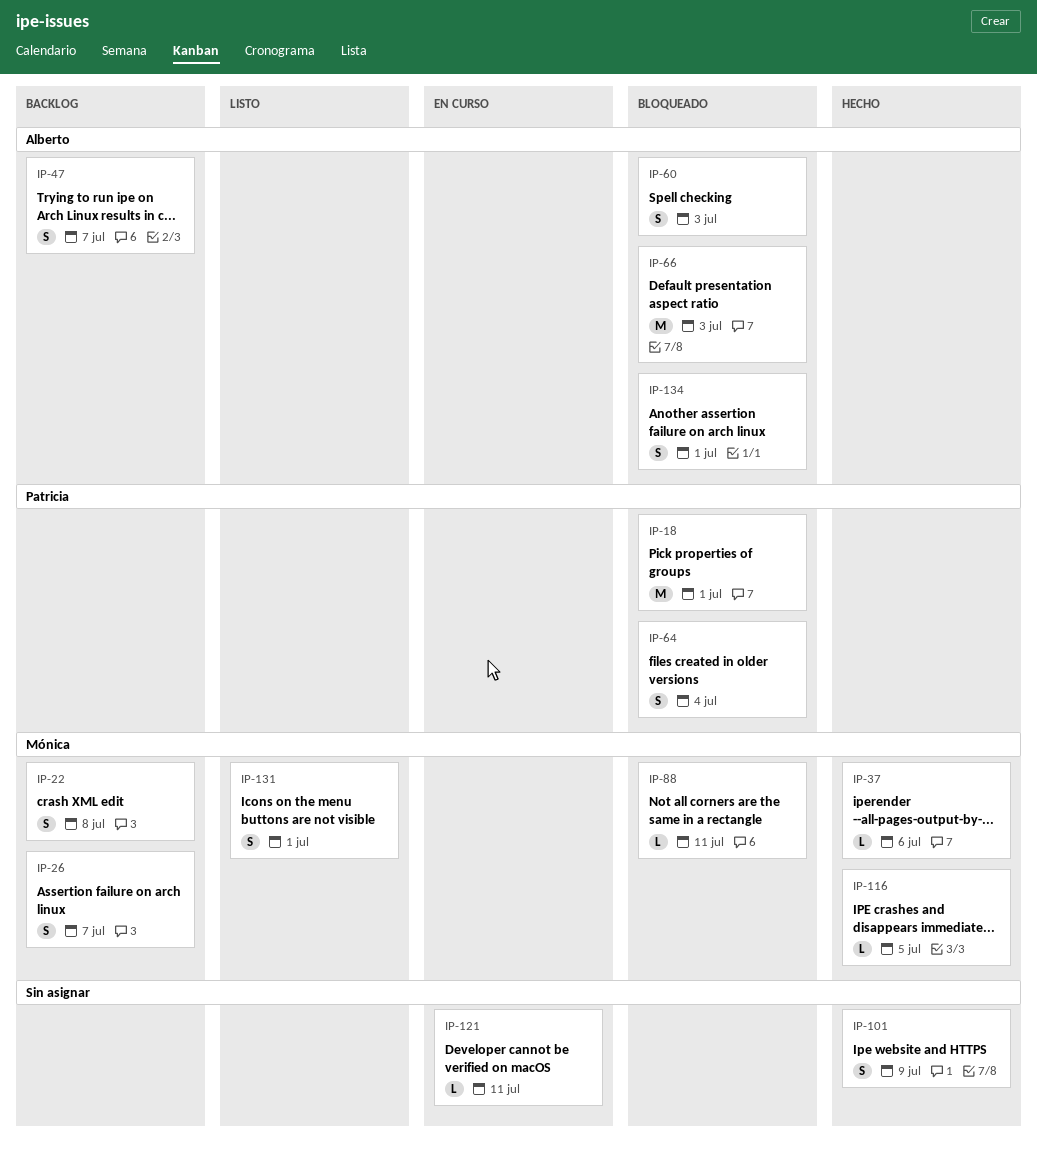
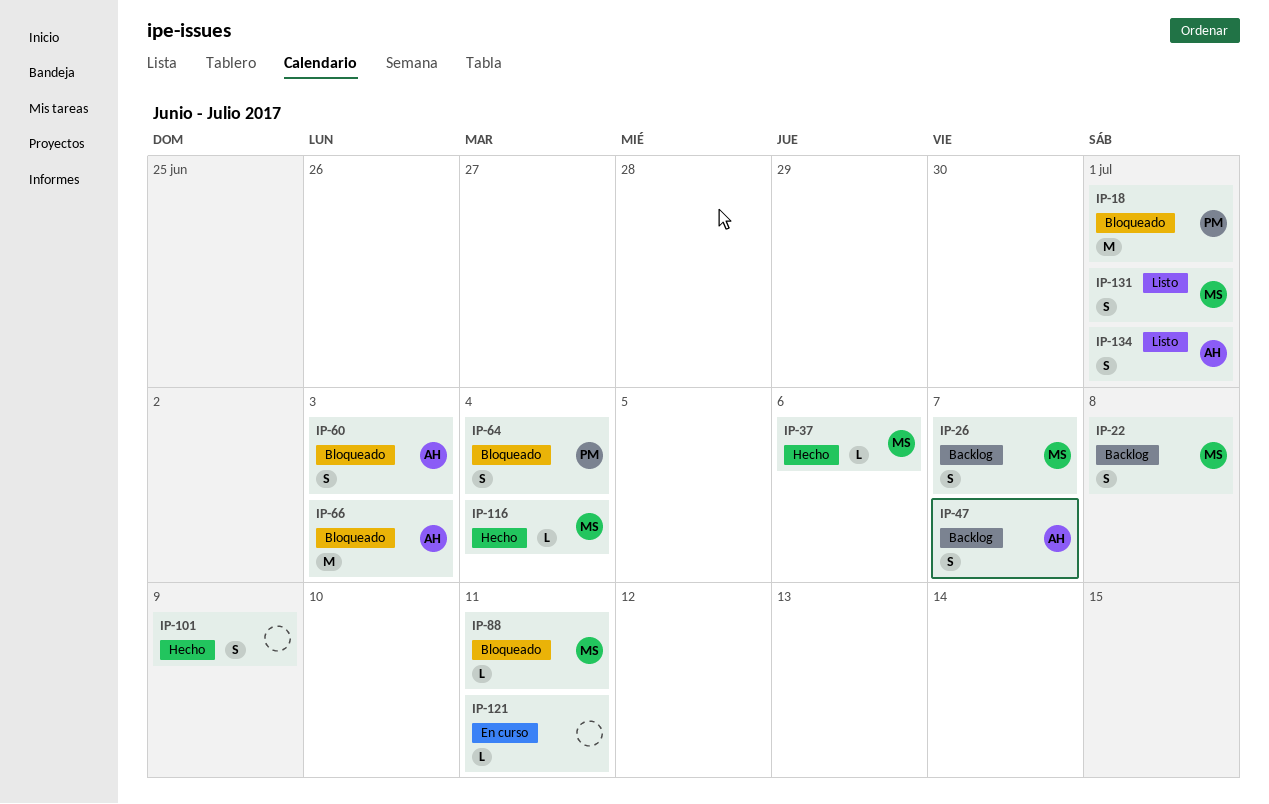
IP-116, due: Jul 5 -> Jul 4
IP-134, status: Bloqueado -> Listo

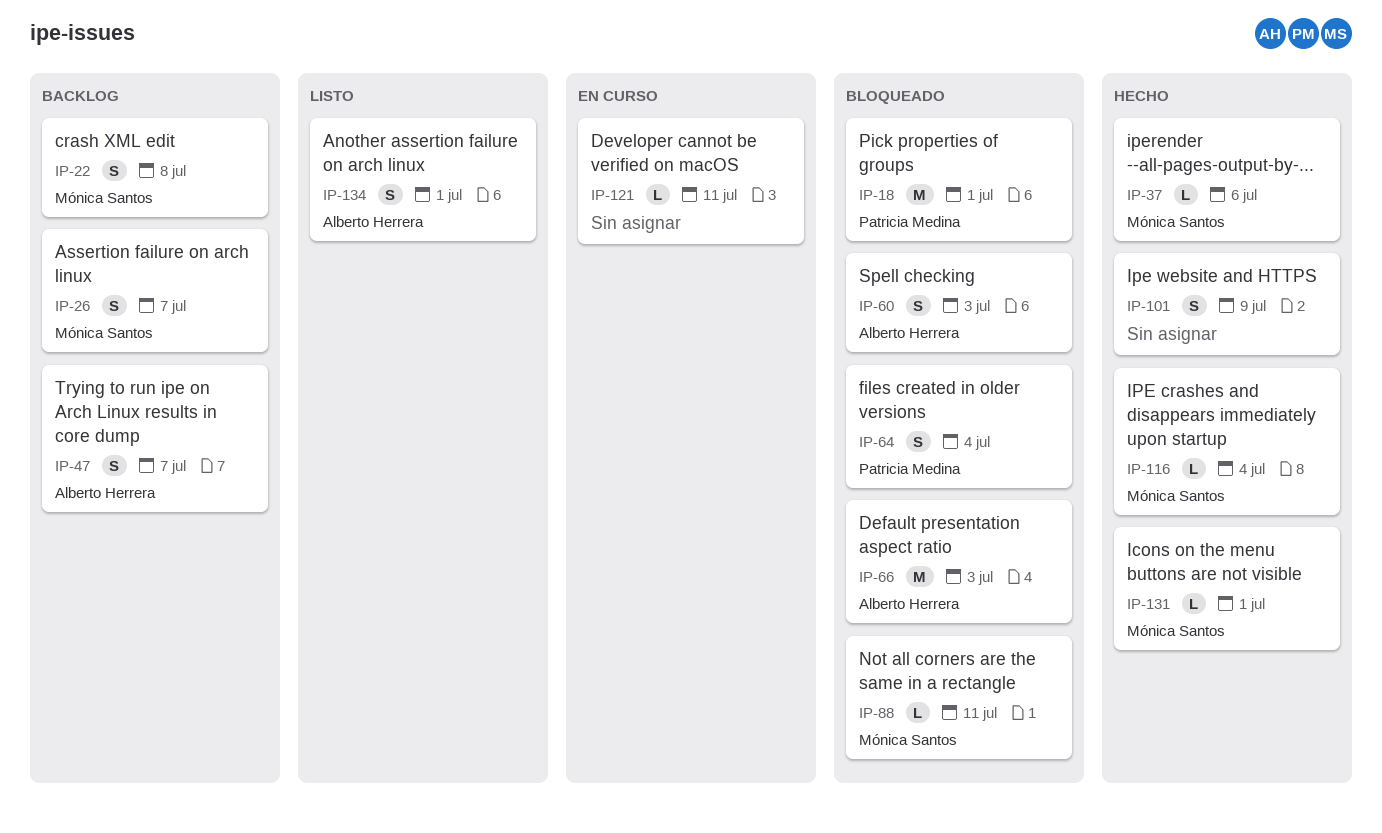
IP-131, status: Listo -> Hecho
IP-131, estimate: S -> L

